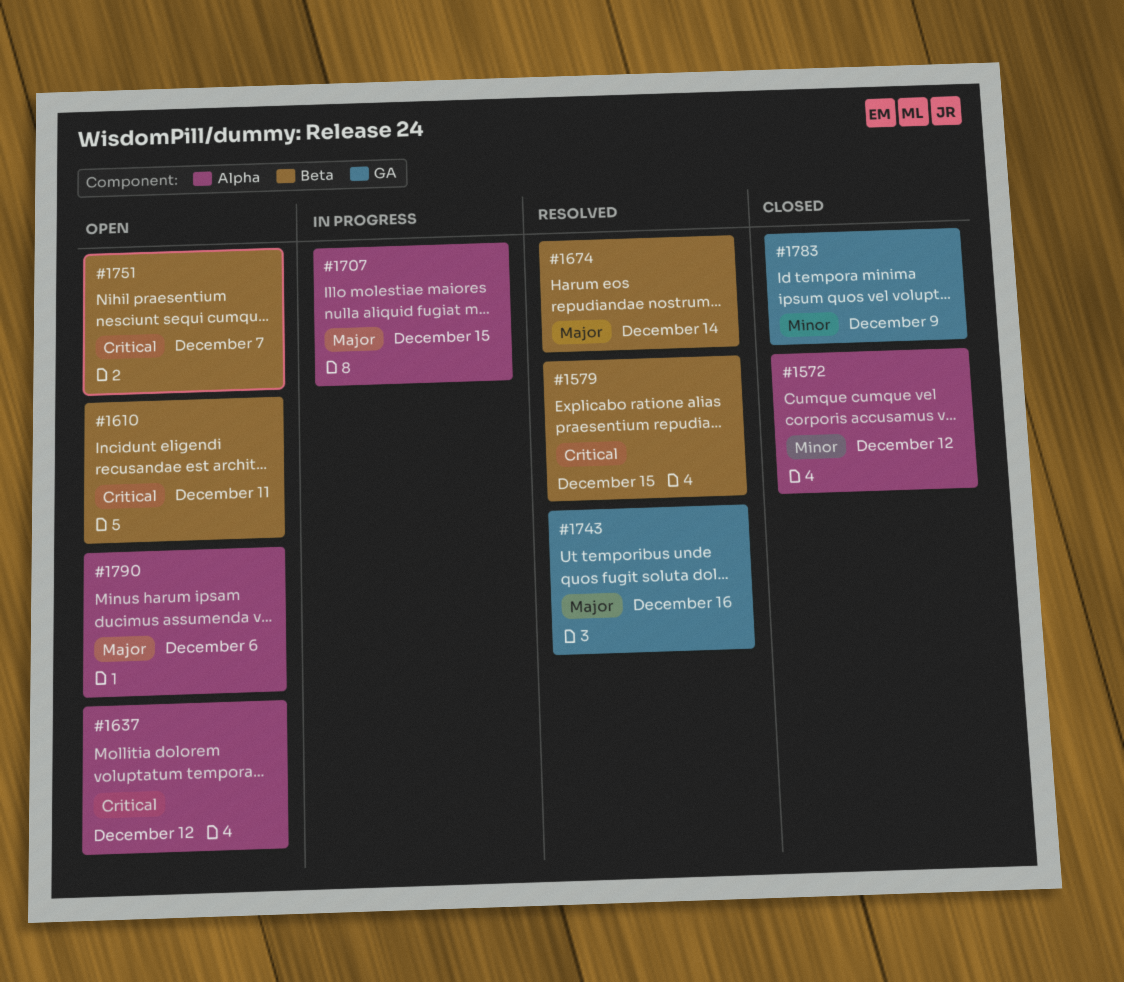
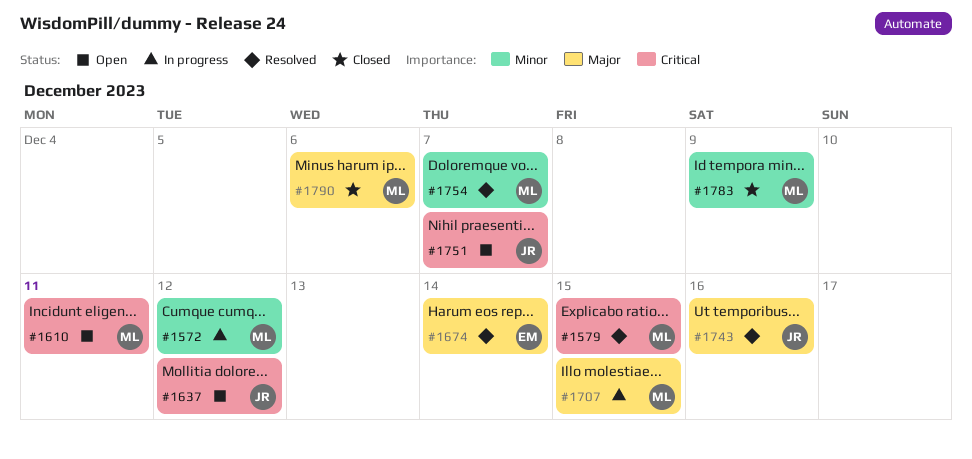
#1572, status: Closed -> In progress
#1754: none -> present
#1790, status: Open -> Closed

